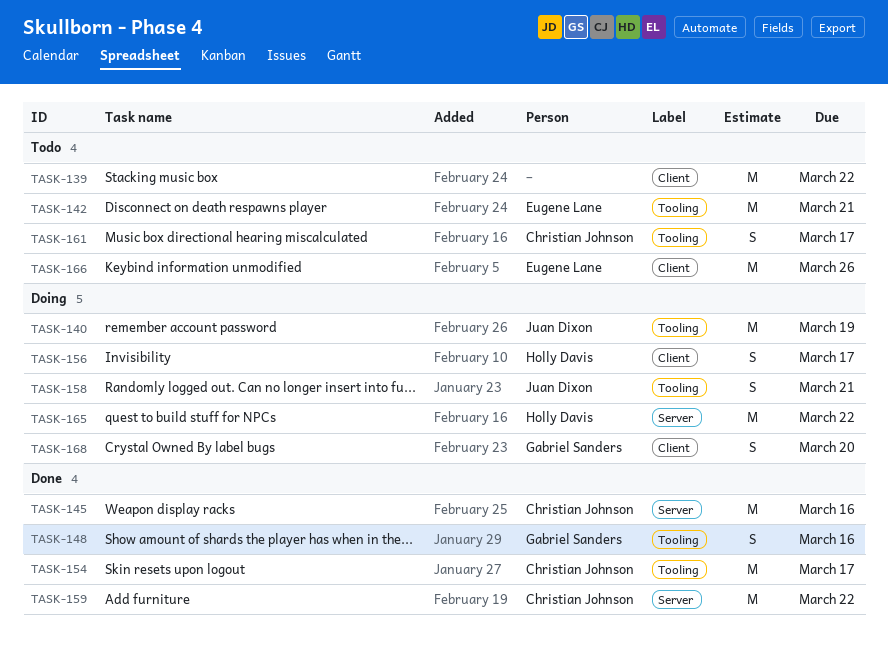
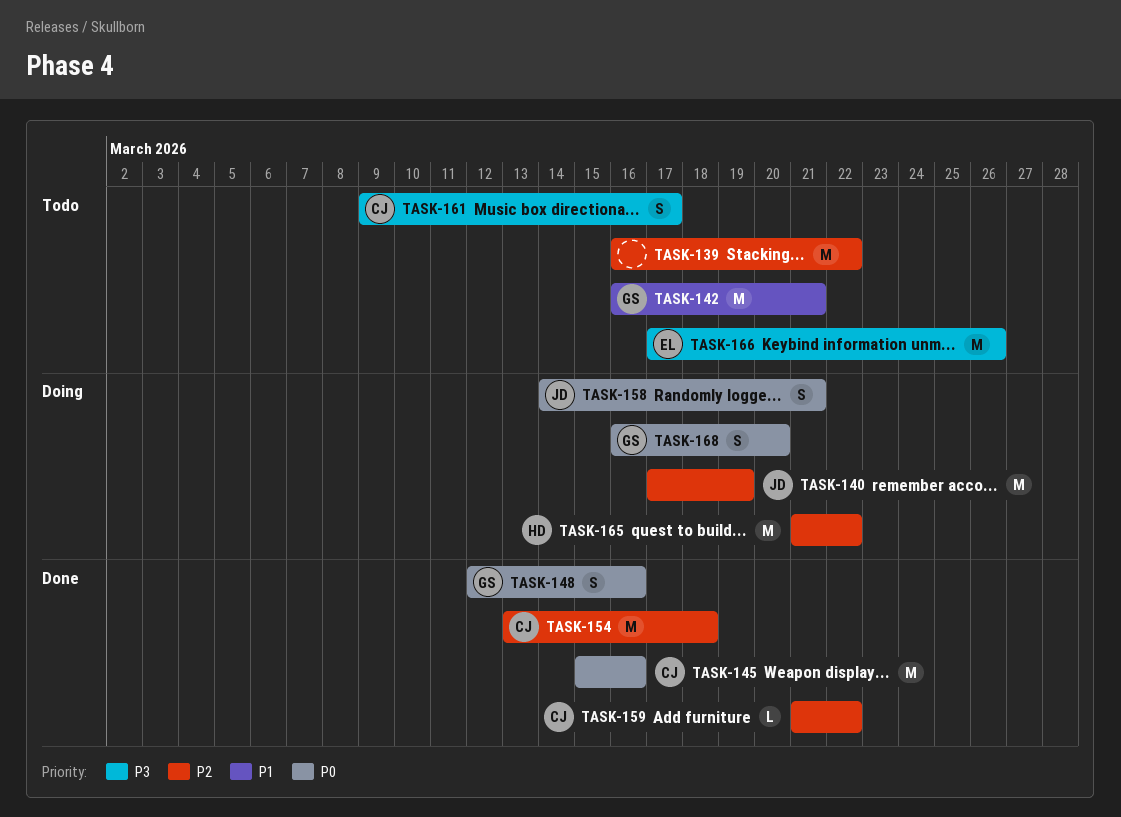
TASK-142, owner: Eugene Lane -> Gabriel Sanders
TASK-154, due: Mar 17 -> Mar 18
TASK-156: present -> none
TASK-159, estimate: M -> L

